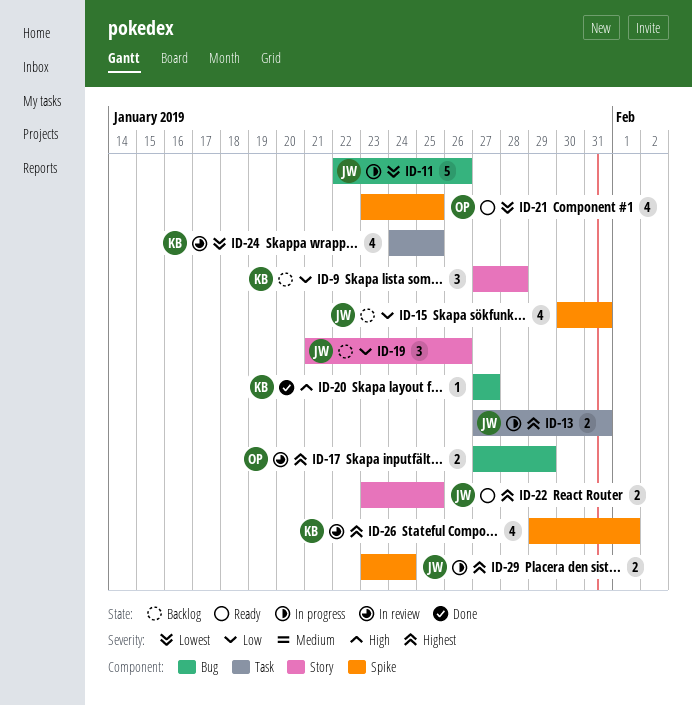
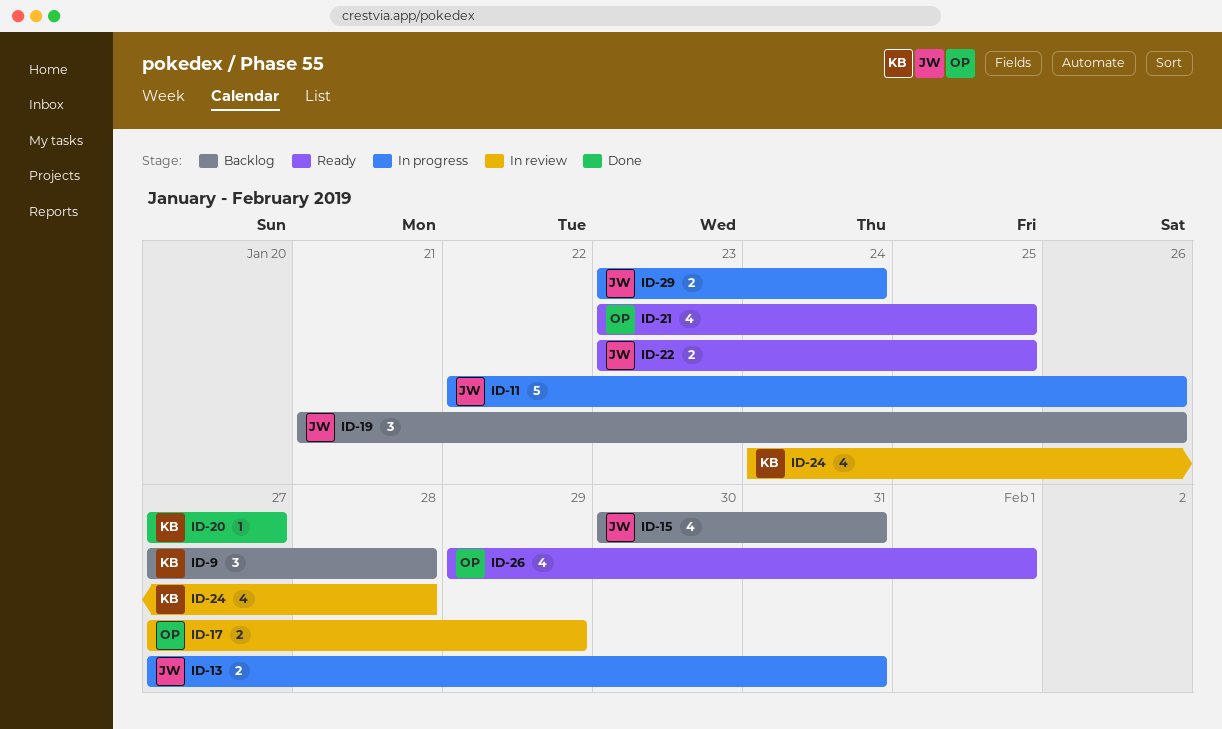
ID-24, due: Jan 25 -> Jan 28
ID-26, status: In review -> Ready
ID-26, owner: KB -> OP

